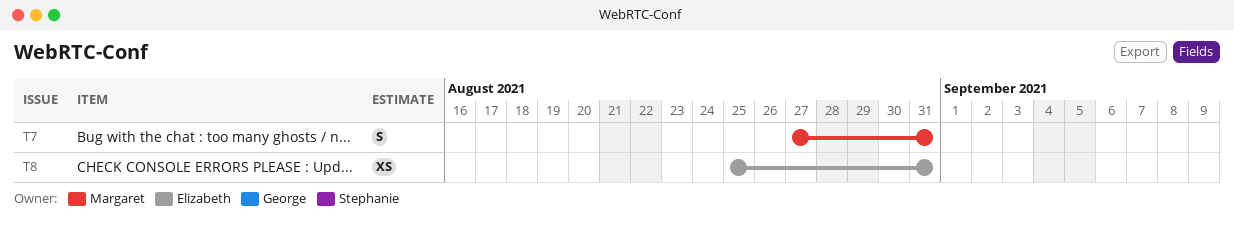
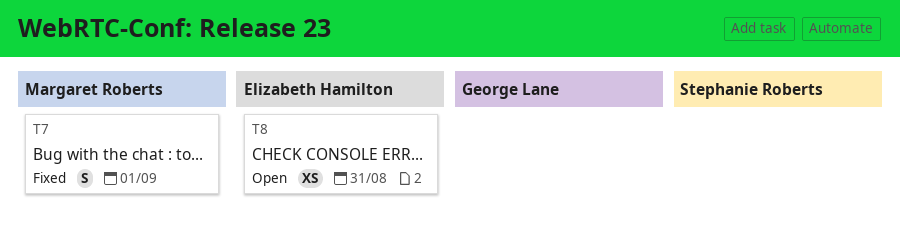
T7, due: Aug 31 -> Sep 1

